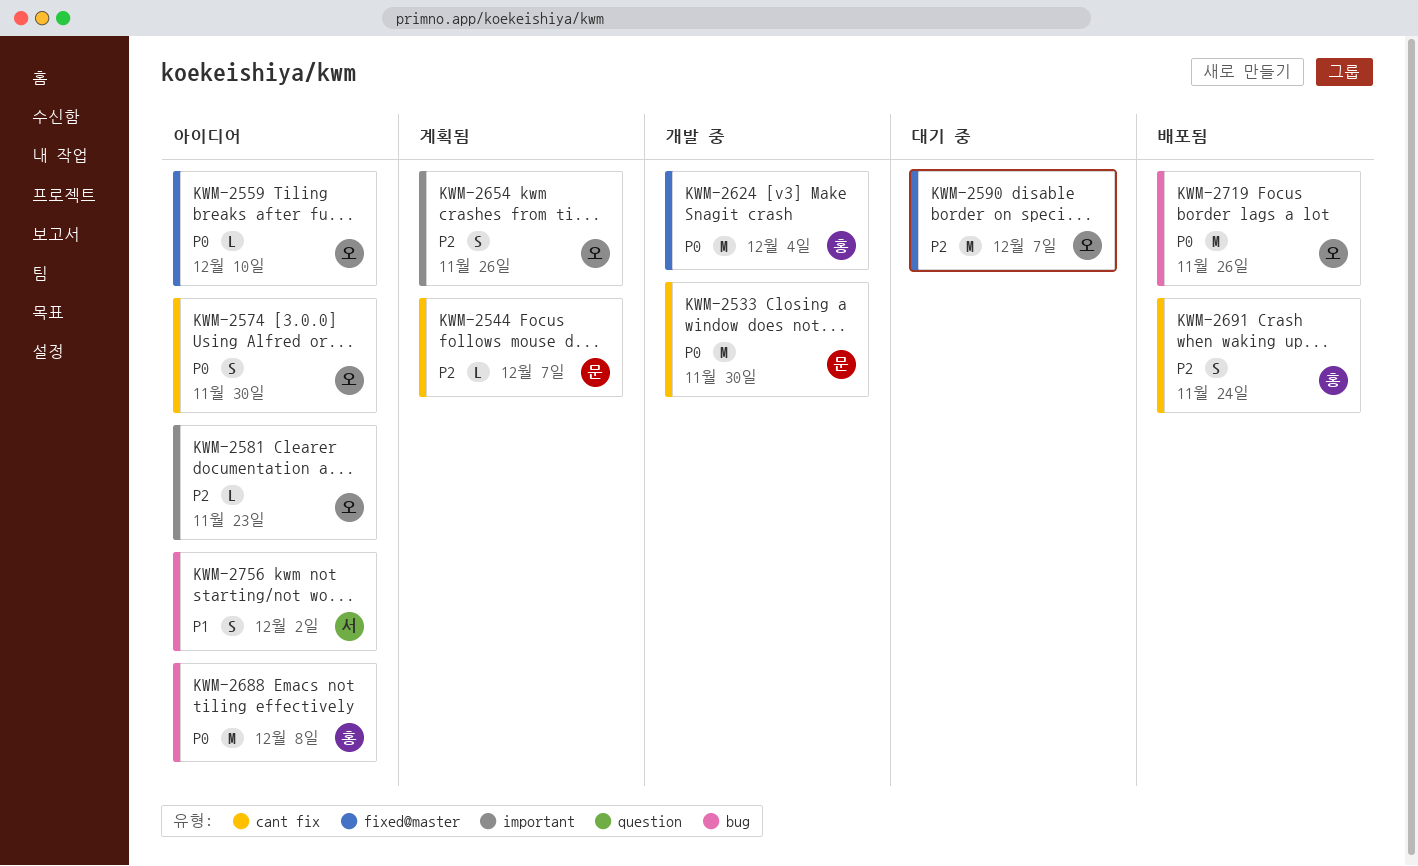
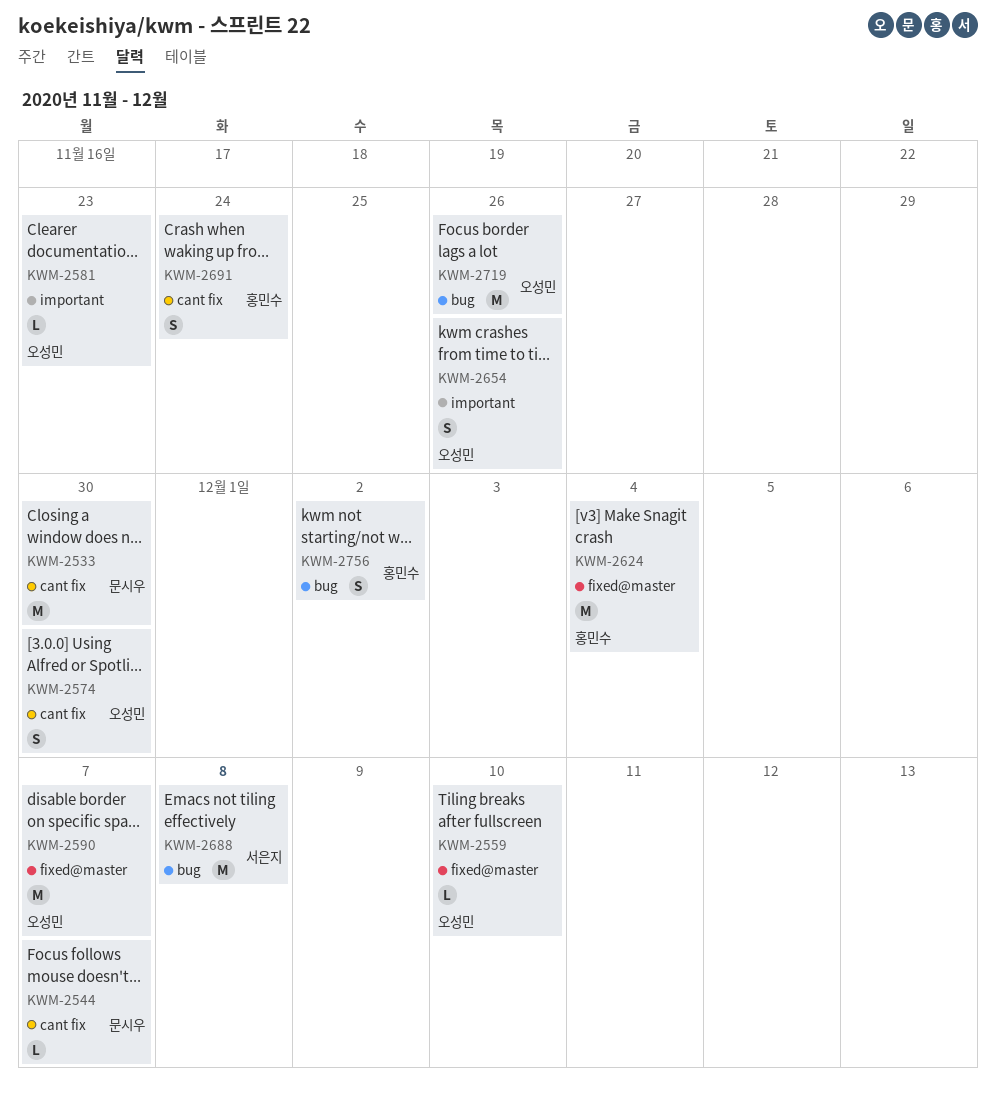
KWM-2688, owner: 홍민수 -> 서은지
KWM-2756, owner: 서은지 -> 홍민수

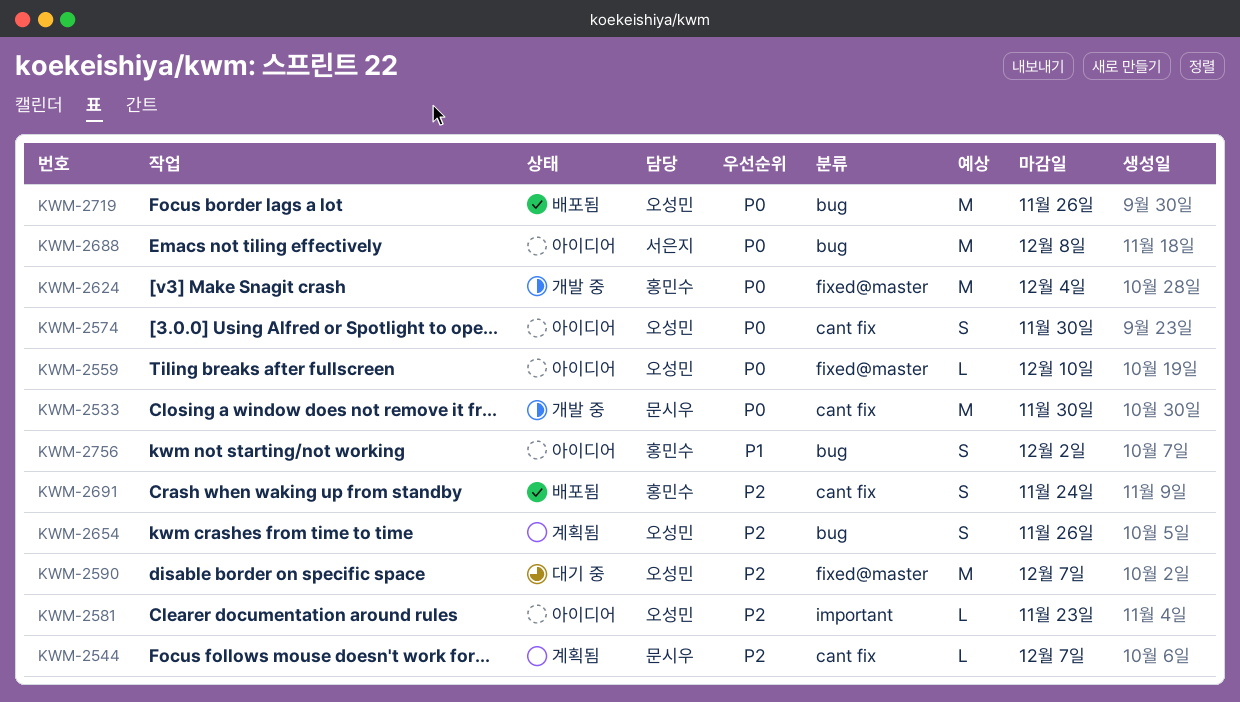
KWM-2654, label: important -> bug

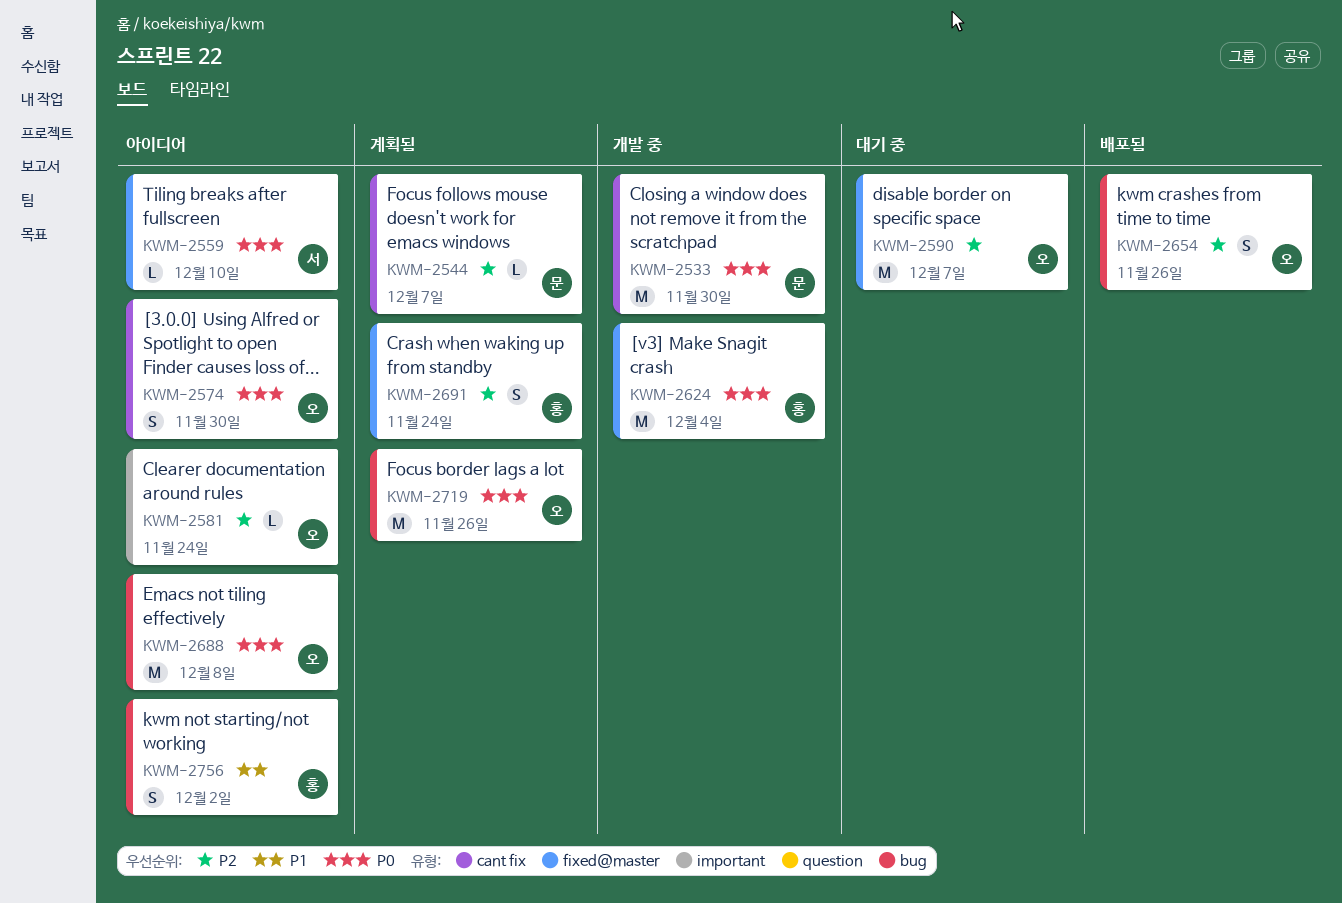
KWM-2559, owner: 오성민 -> 서은지
KWM-2581, due: Nov 23 -> Nov 24
KWM-2654, status: 계획됨 -> 배포됨
KWM-2688, owner: 서은지 -> 오성민
KWM-2691, status: 배포됨 -> 계획됨
KWM-2691, label: cant fix -> fixed@master
KWM-2719, status: 배포됨 -> 계획됨

